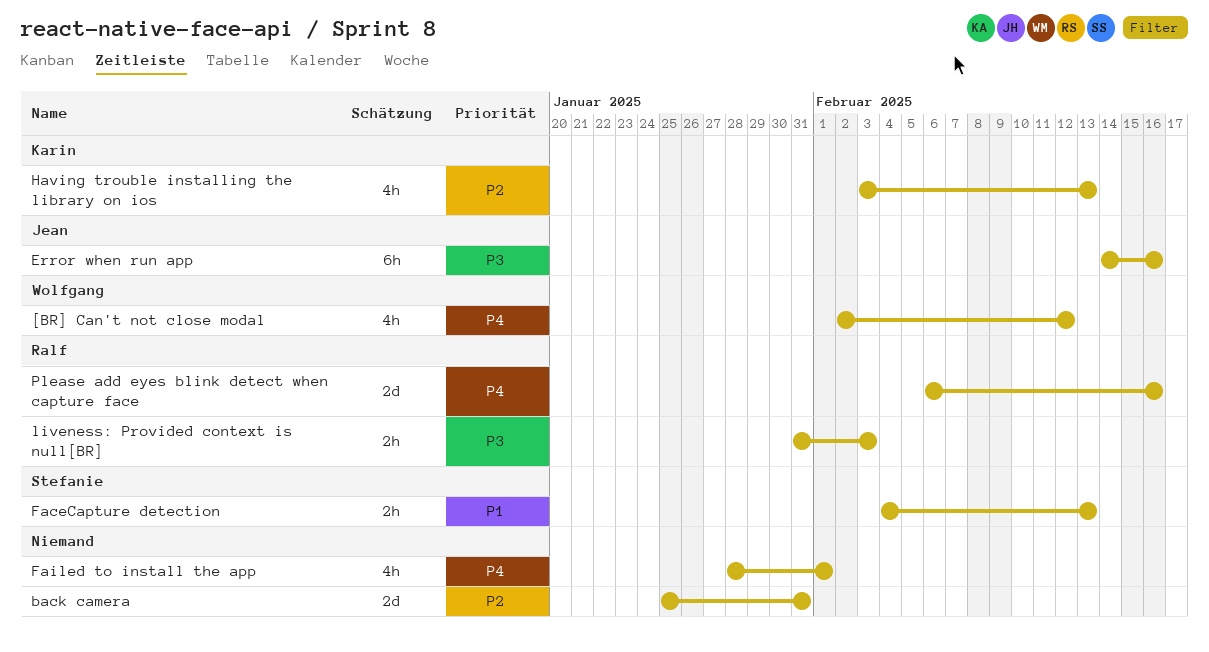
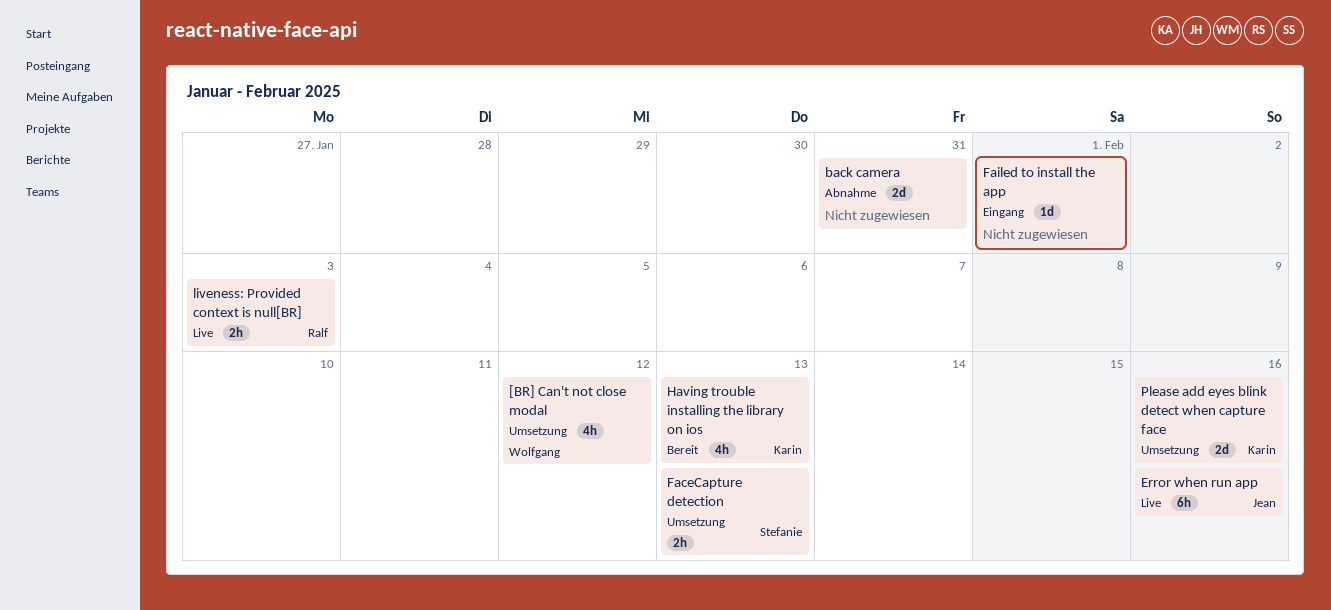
Failed to install the app, estimate: 4h -> 1d
Please add eyes blink detect when capture face, owner: Ralf -> Karin

